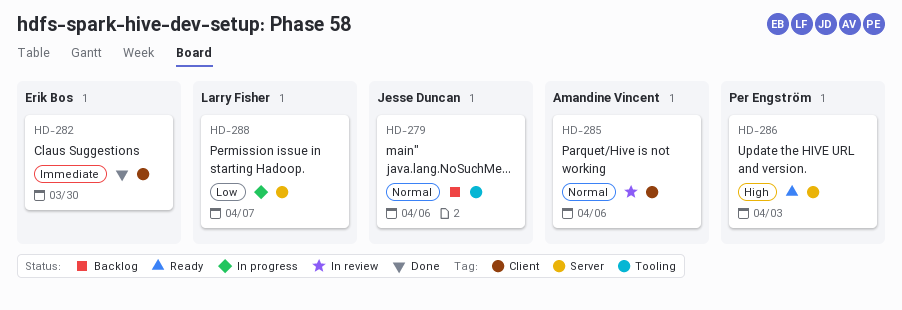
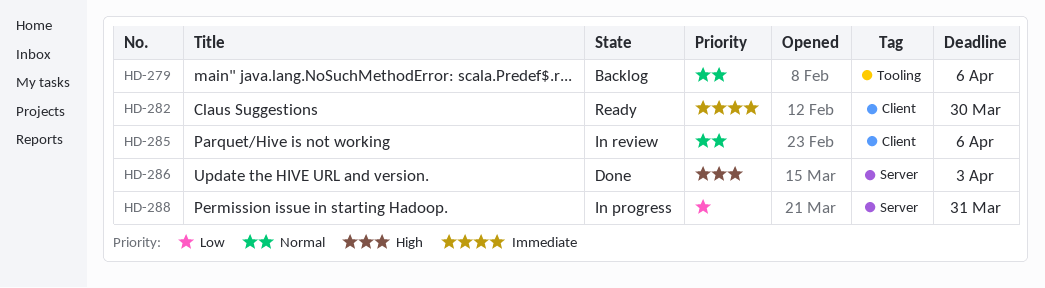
HD-282, status: Done -> Ready
HD-286, status: Ready -> Done
HD-288, due: Apr 7 -> Mar 31

